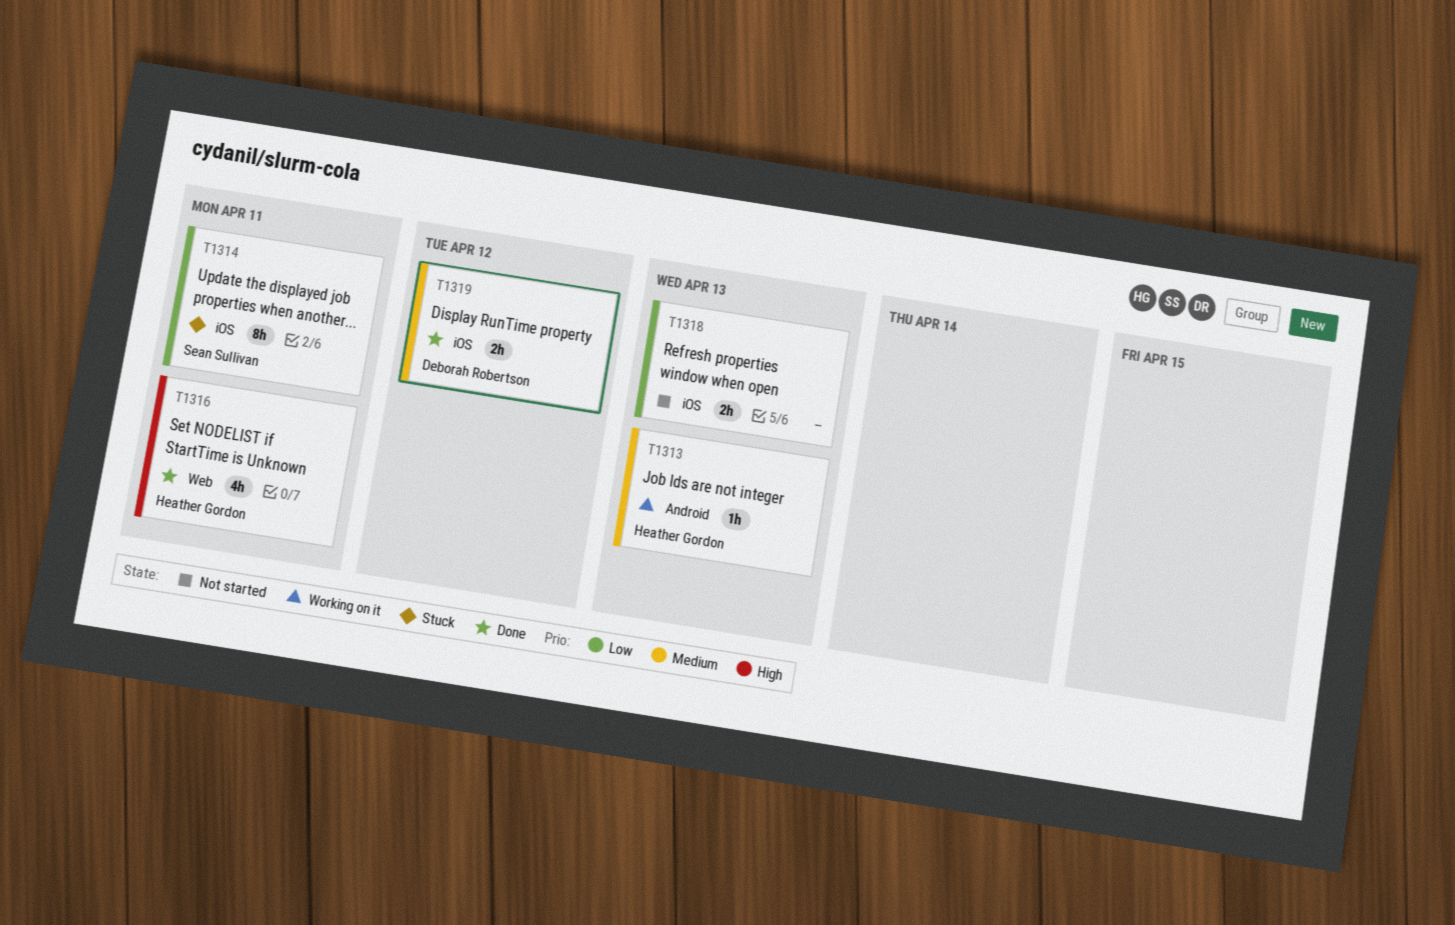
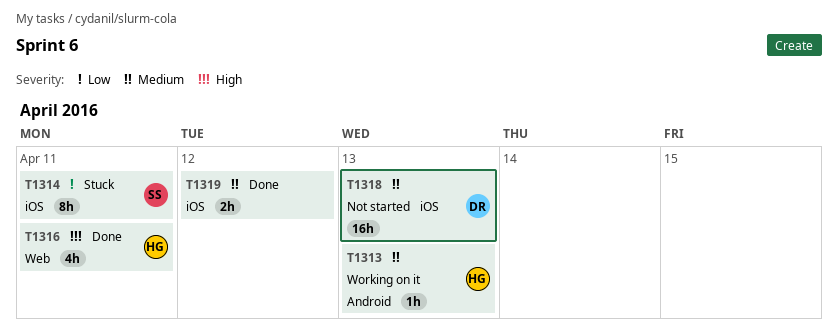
T1318, owner: none -> Deborah Robertson
T1318, priority: Low -> Medium
T1318, estimate: 2h -> 16h
T1319, owner: Deborah Robertson -> none

